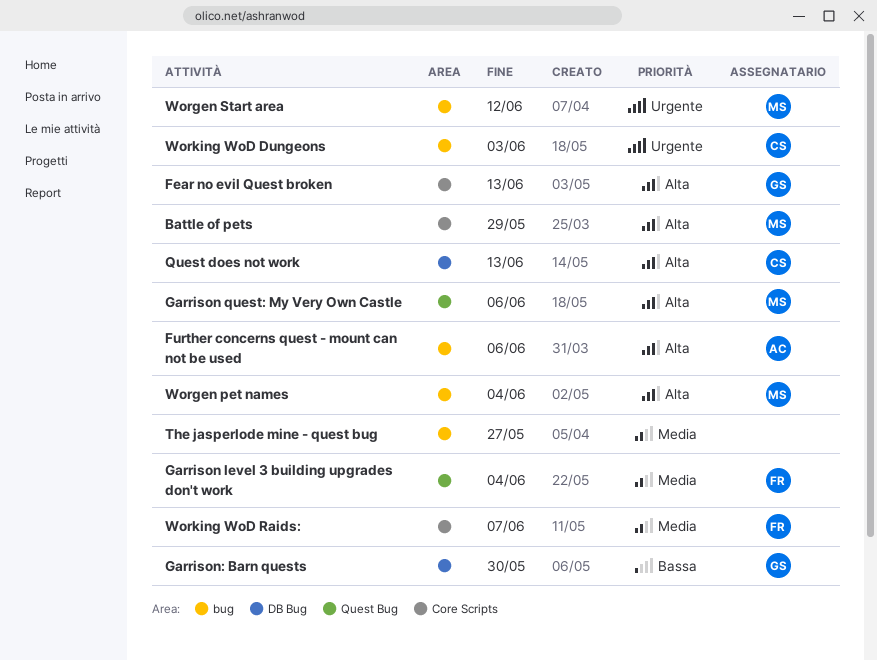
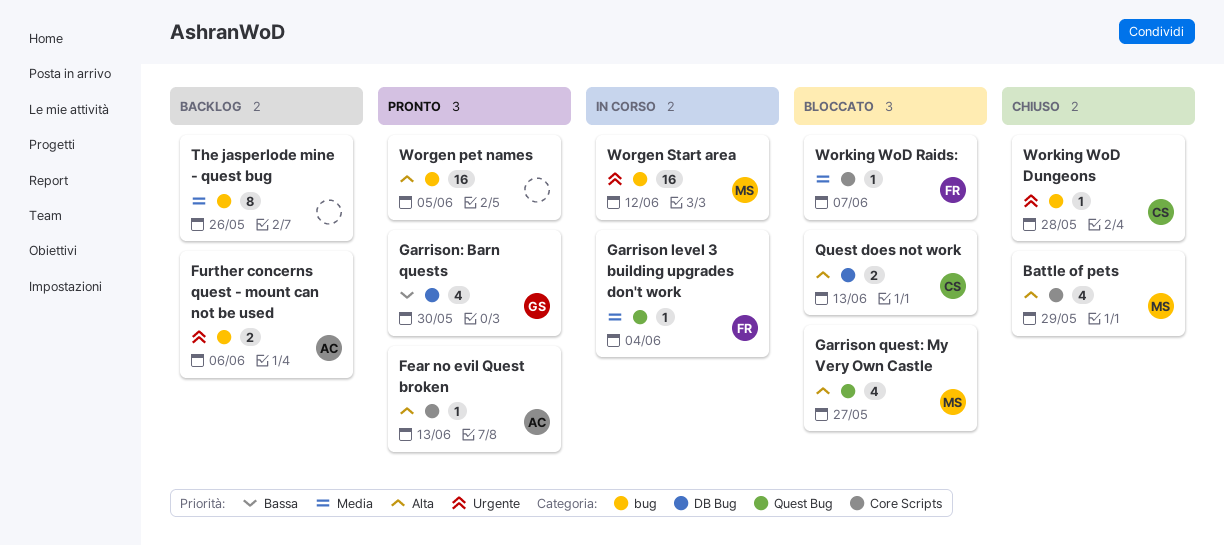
Fear no evil Quest broken, owner: GS -> AC
Further concerns quest - mount can not be used, priority: Alta -> Urgente
Garrison quest: My Very Own Castle, due: Jun 6 -> May 27
The jasperlode mine - quest bug, due: May 27 -> May 26
Worgen pet names, owner: MS -> none
Worgen pet names, due: Jun 4 -> Jun 5
Working WoD Dungeons, due: Jun 3 -> May 28

